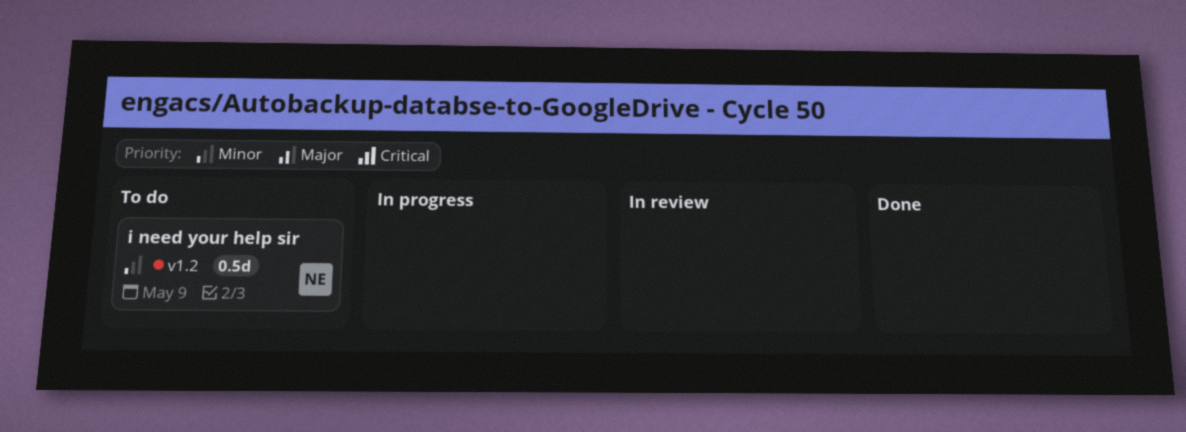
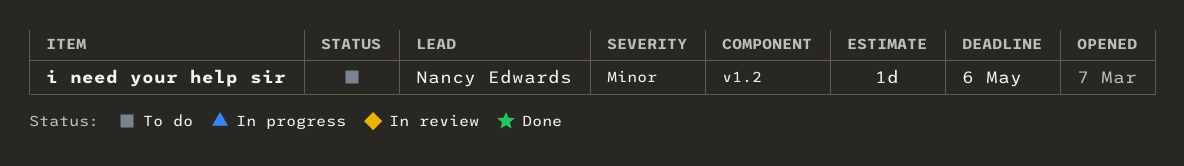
i need your help sir, estimate: 0.5d -> 1d
i need your help sir, due: May 9 -> May 6

